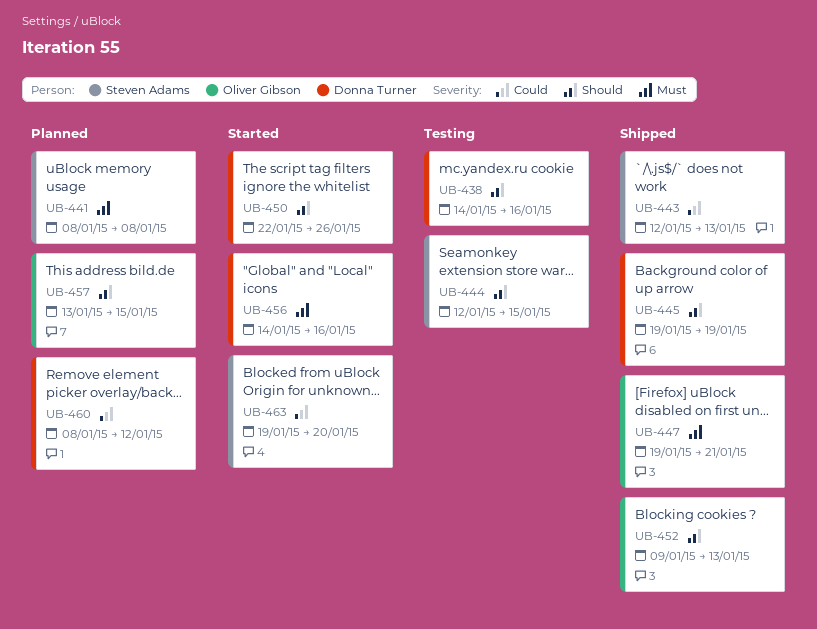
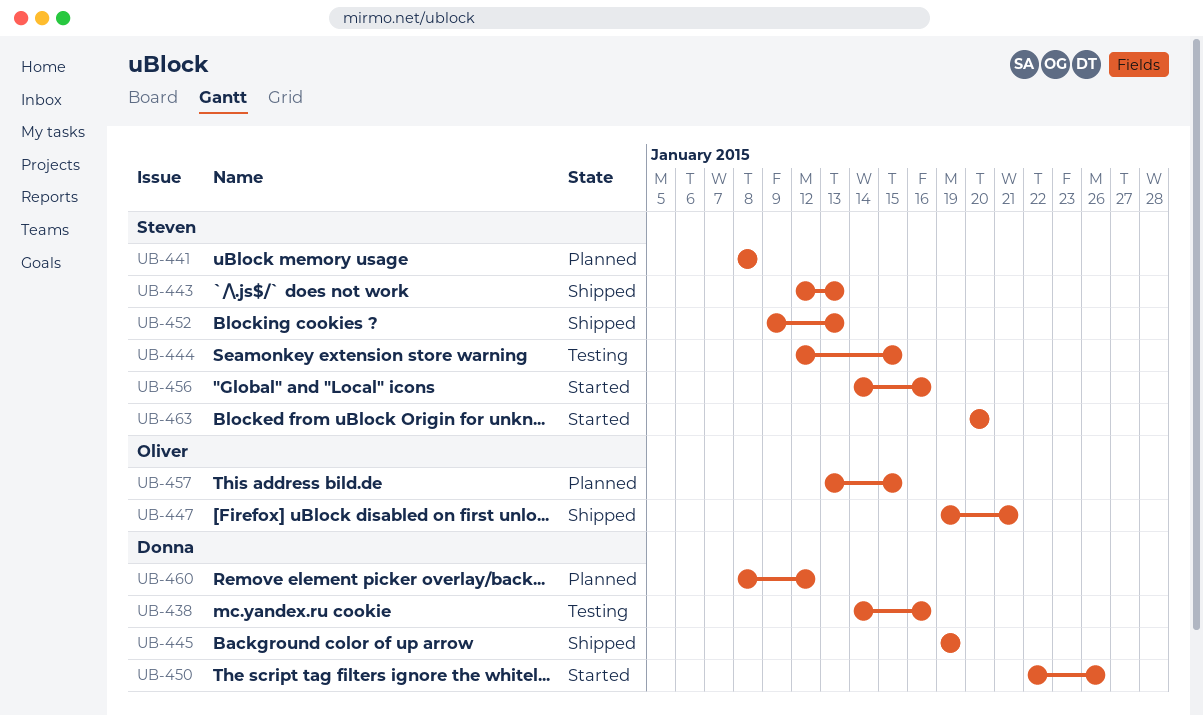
UB-452, owner: Oliver Gibson -> Steven Adams
UB-456, owner: Donna Turner -> Steven Adams
UB-463, start: Jan 19 -> Jan 20

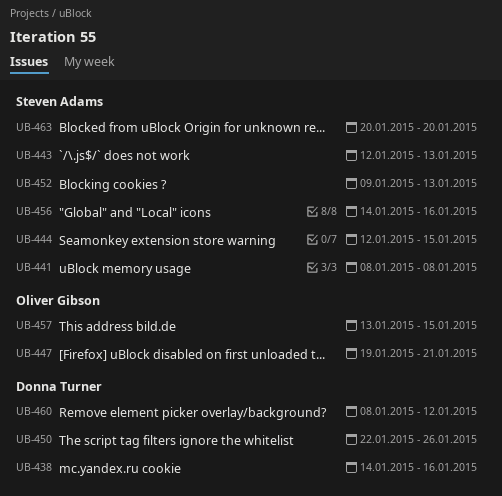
UB-445: present -> none

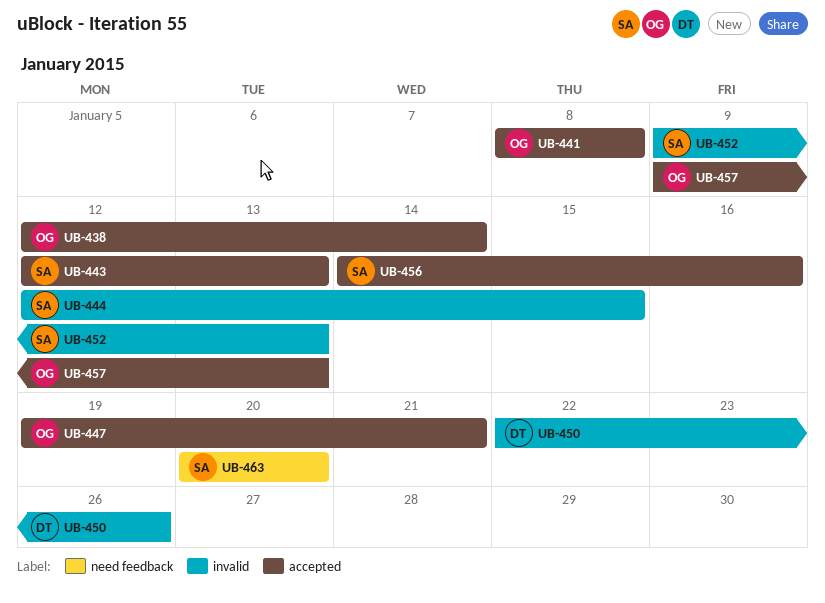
UB-438, owner: Donna Turner -> Oliver Gibson
UB-438, start: Jan 14 -> Jan 12
UB-438, due: Jan 16 -> Jan 14
UB-441, owner: Steven Adams -> Oliver Gibson
UB-457, start: Jan 13 -> Jan 9
UB-457, due: Jan 15 -> Jan 13
UB-460: present -> none

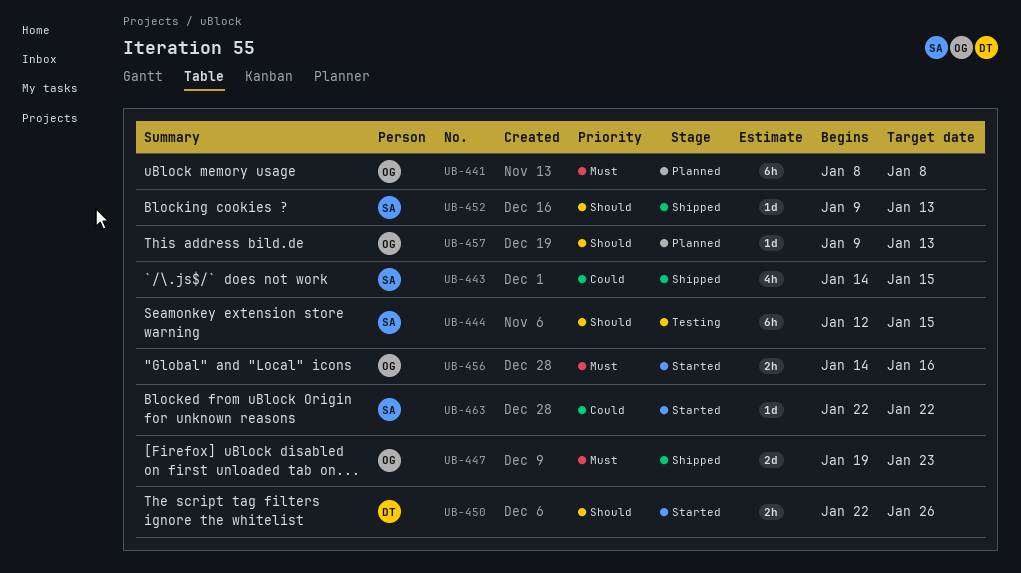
UB-438: present -> none
UB-443, start: Jan 12 -> Jan 14
UB-443, due: Jan 13 -> Jan 15
UB-447, due: Jan 21 -> Jan 23
UB-456, owner: SA -> OG
UB-463, start: Jan 20 -> Jan 22
UB-463, due: Jan 20 -> Jan 22

